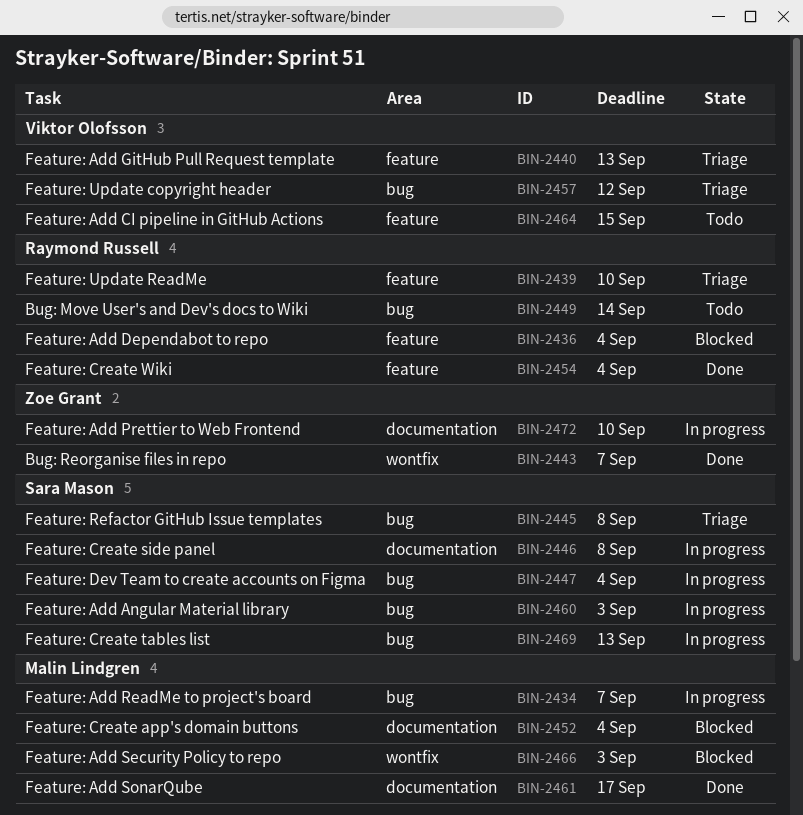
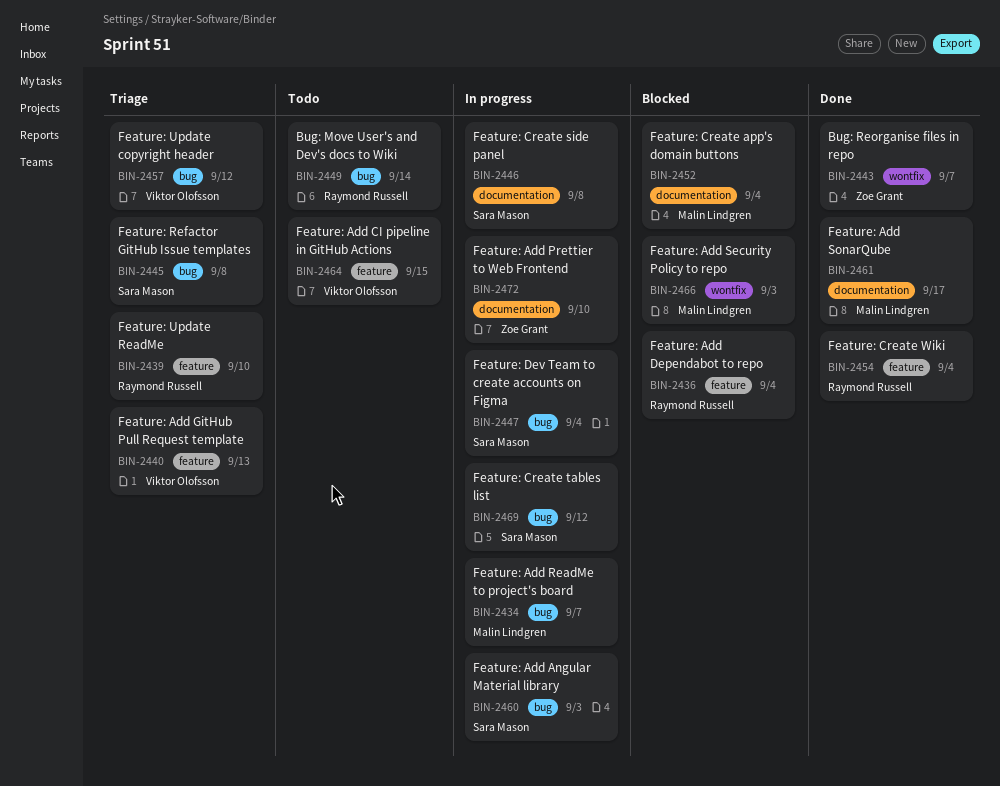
BIN-2469, due: Sep 13 -> Sep 12

